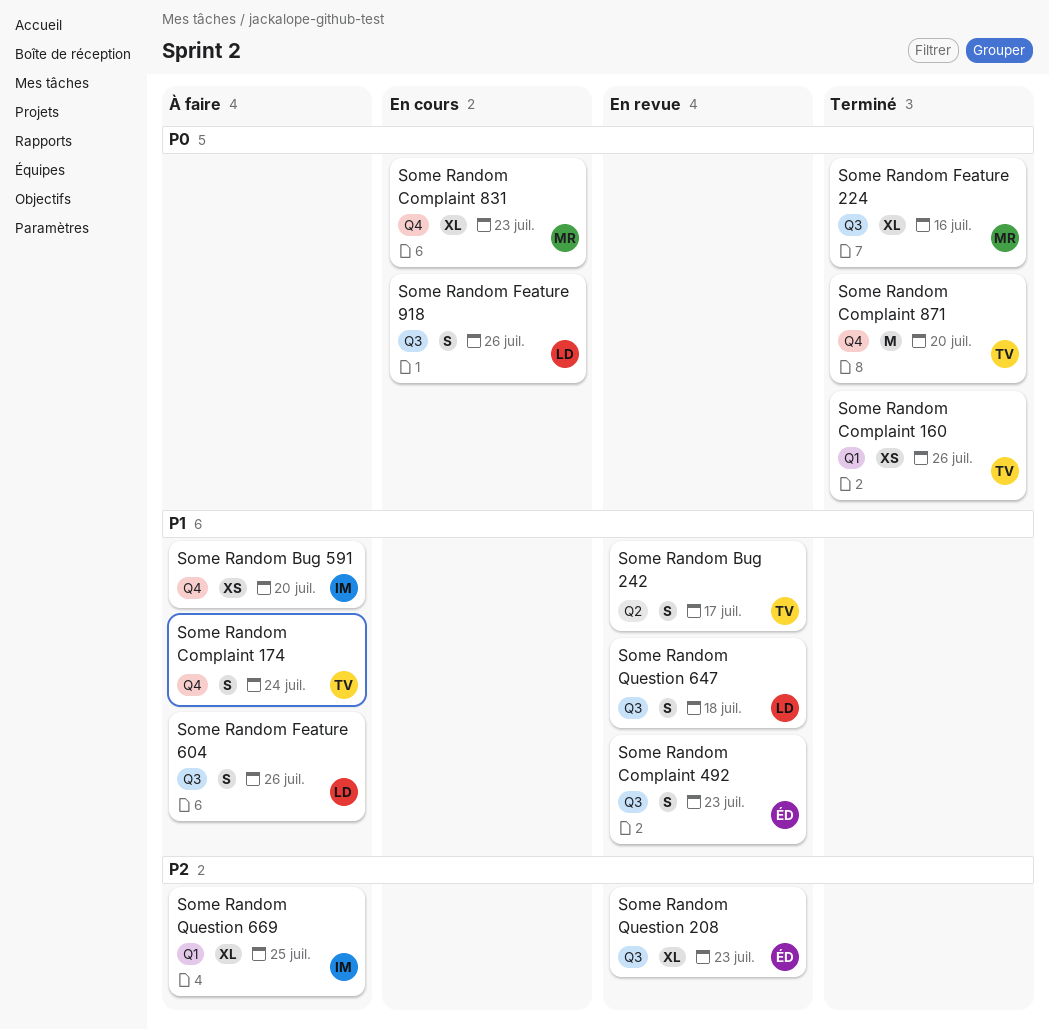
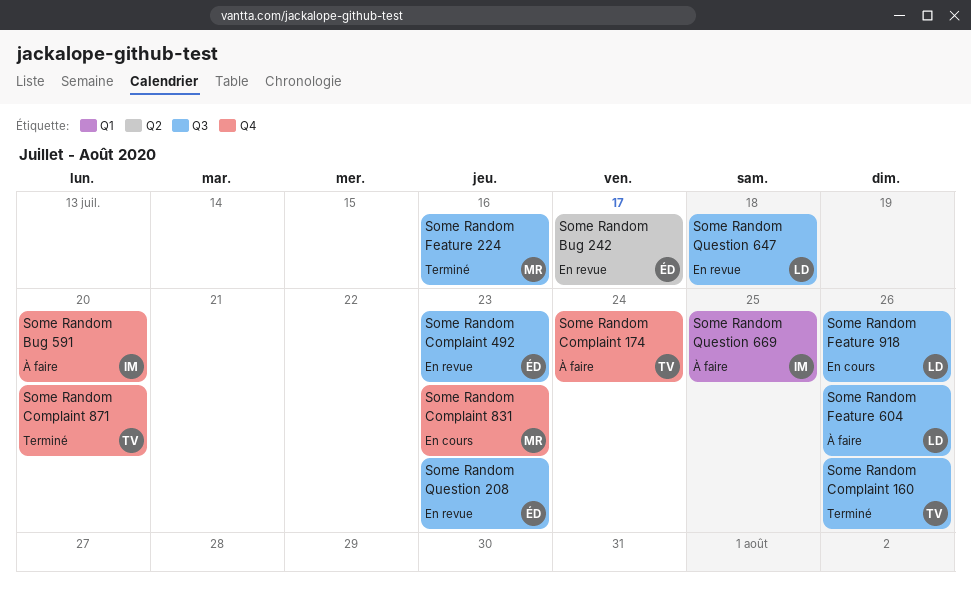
Some Random Bug 242, owner: TV -> ÉD
Some Random Complaint 160, label: Q1 -> Q3

